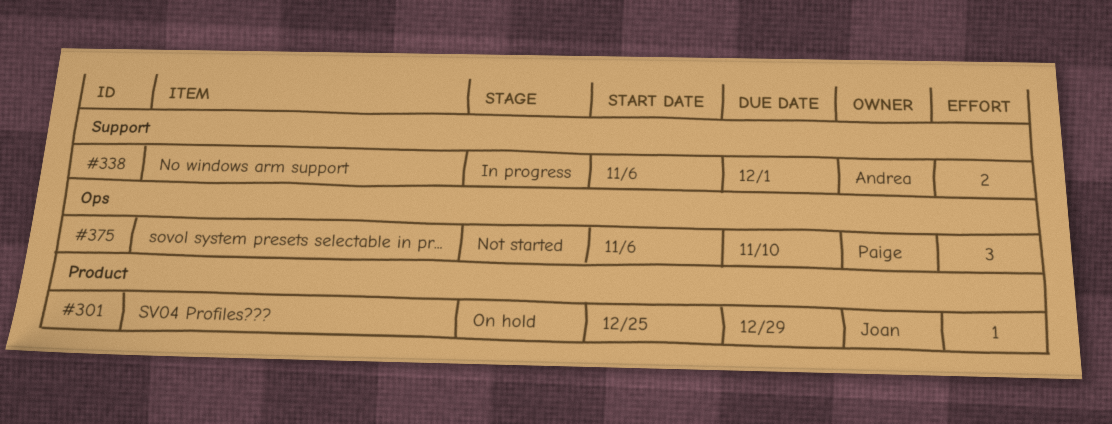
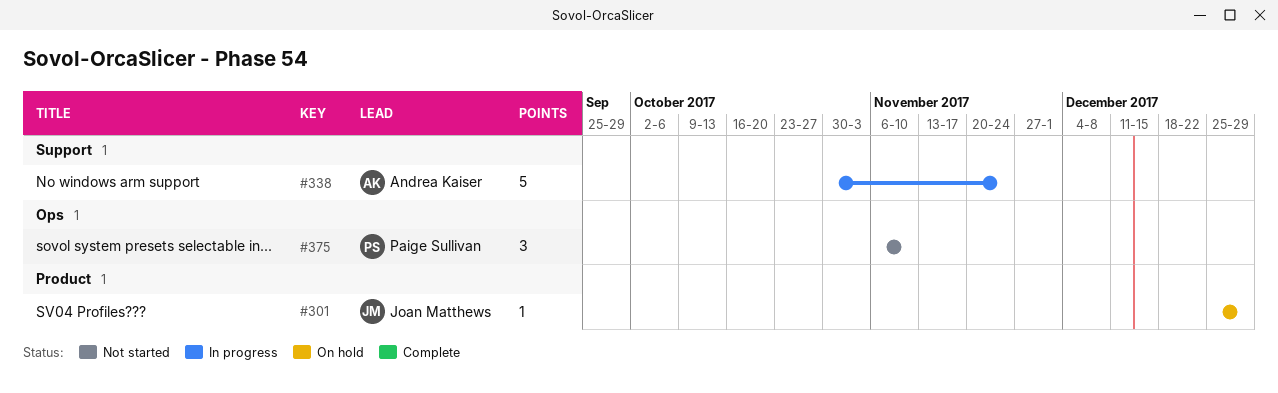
#338, estimate: 2 -> 5
#338, start: Nov 6 -> Oct 30
#338, due: Dec 1 -> Nov 24

